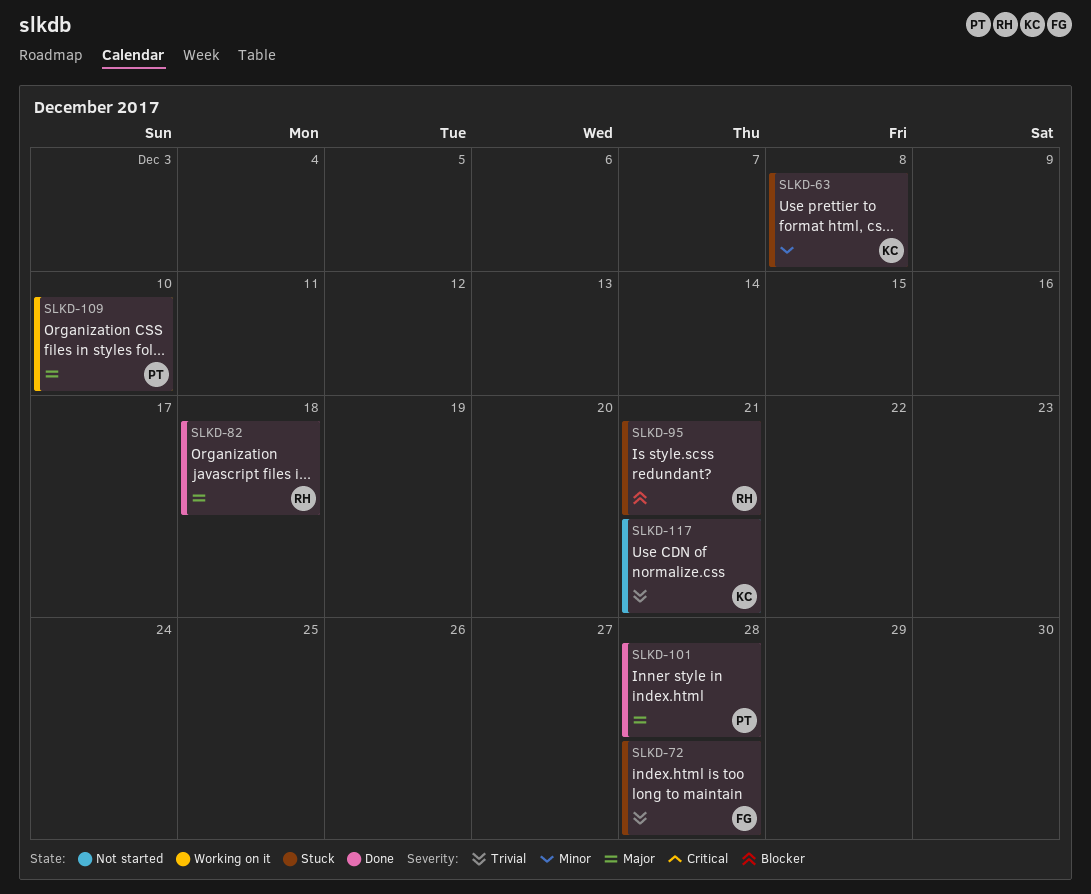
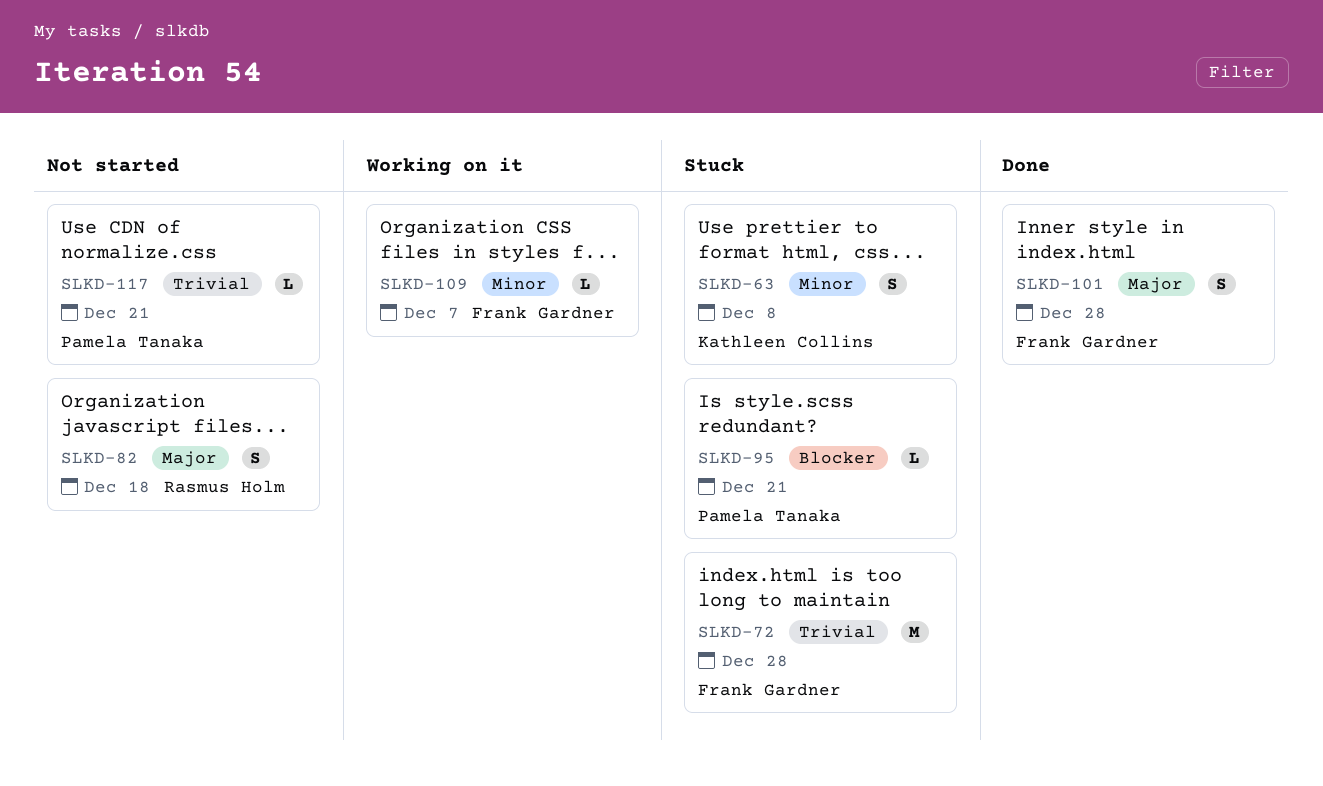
SLKD-82, status: Done -> Not started
SLKD-95, owner: Rasmus Holm -> Pamela Tanaka
SLKD-101, owner: Pamela Tanaka -> Frank Gardner
SLKD-109, owner: Pamela Tanaka -> Frank Gardner
SLKD-109, priority: Major -> Minor
SLKD-109, due: Dec 10 -> Dec 7
SLKD-117, owner: Kathleen Collins -> Pamela Tanaka

